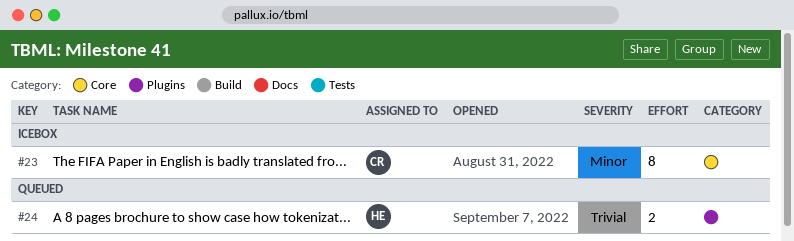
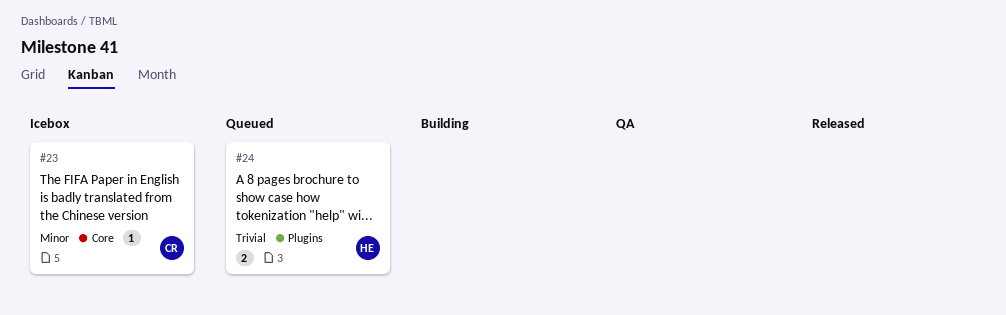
#23, estimate: 8 -> 1

